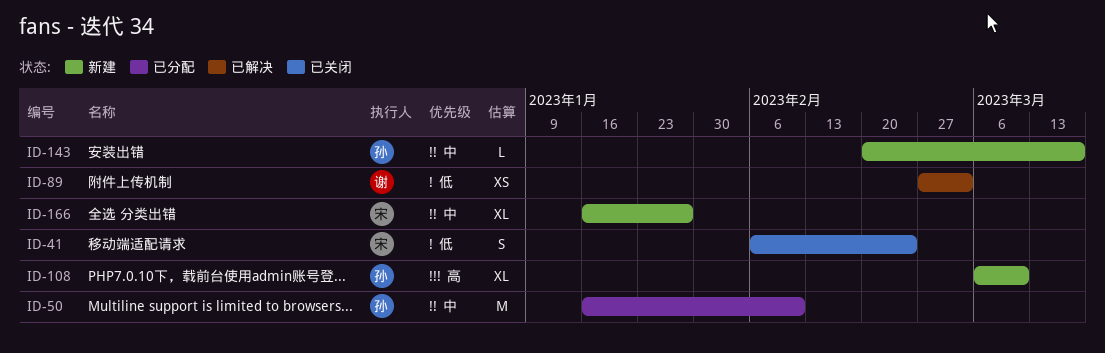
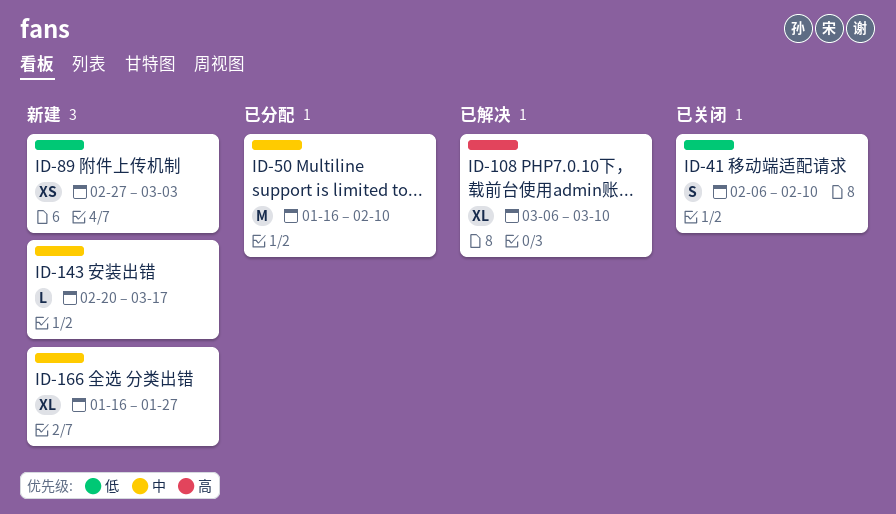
ID-41, due: Feb 24 -> Feb 10
ID-89, status: 已解决 -> 新建
ID-108, status: 新建 -> 已解决

